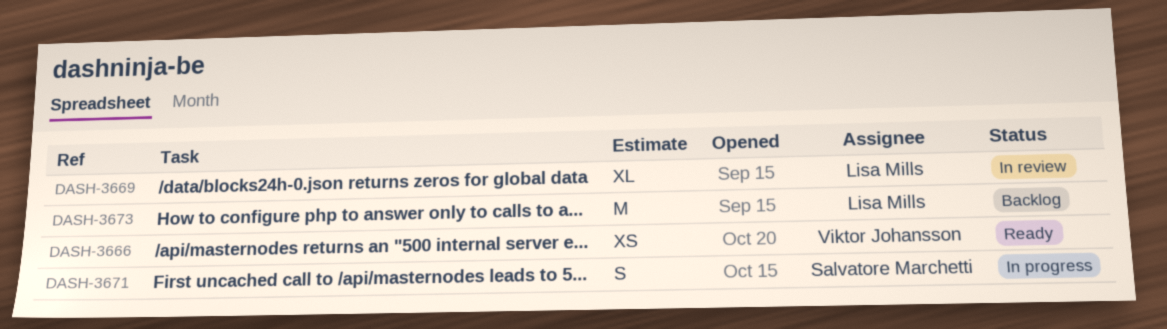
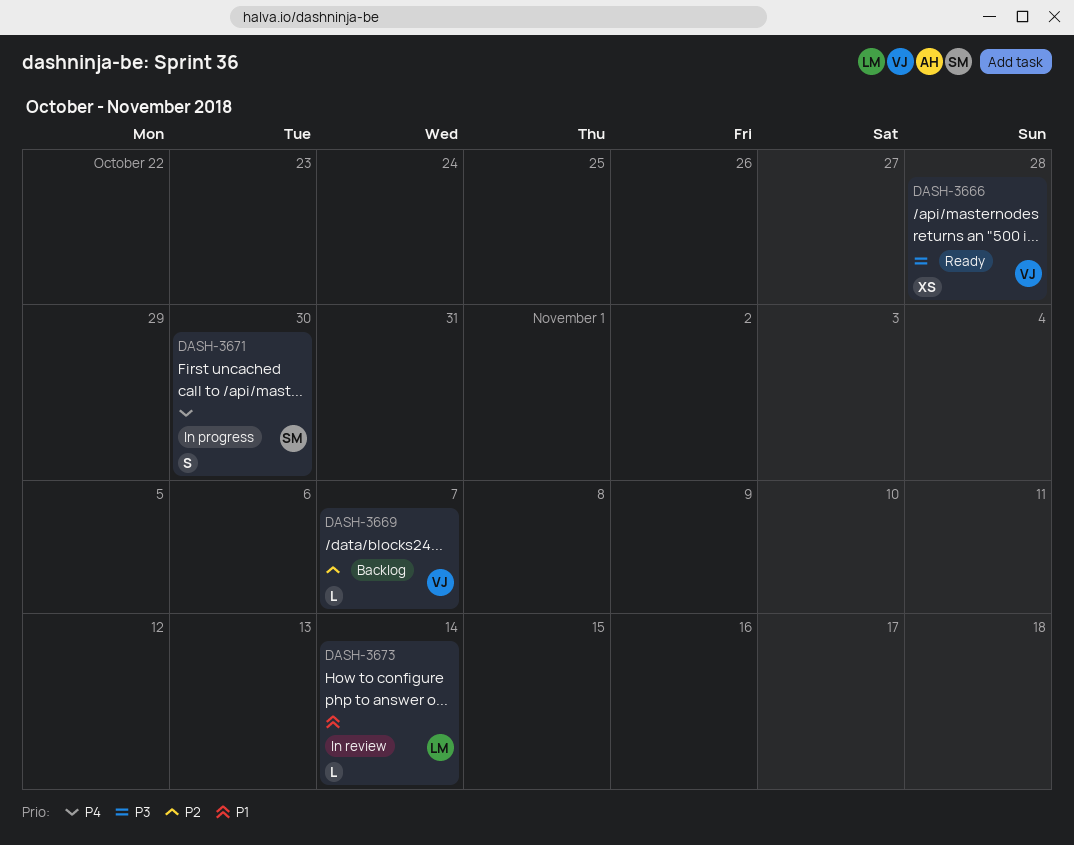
DASH-3669, status: In review -> Backlog
DASH-3669, owner: Lisa Mills -> Viktor Johansson
DASH-3669, estimate: XL -> L
DASH-3673, status: Backlog -> In review
DASH-3673, estimate: M -> L

